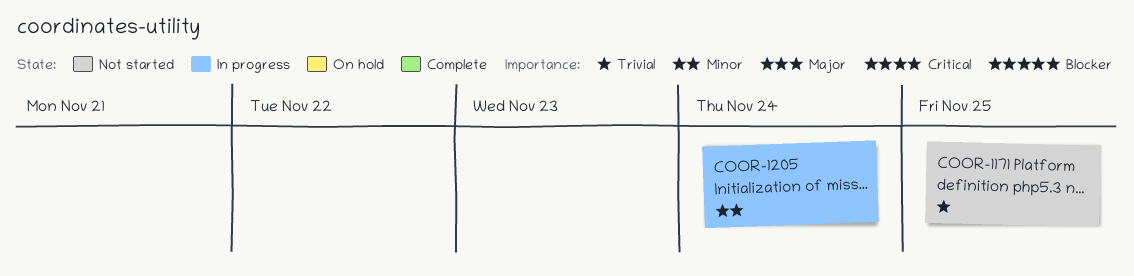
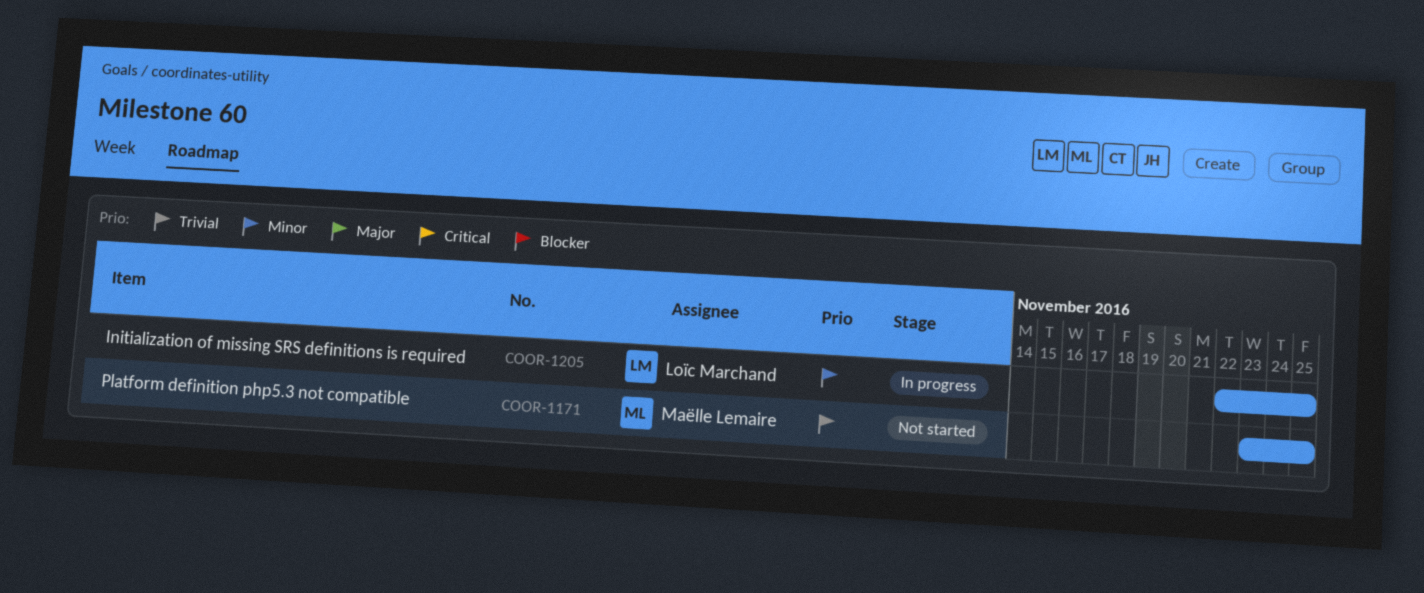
COOR-1205, due: Nov 24 -> Nov 25

